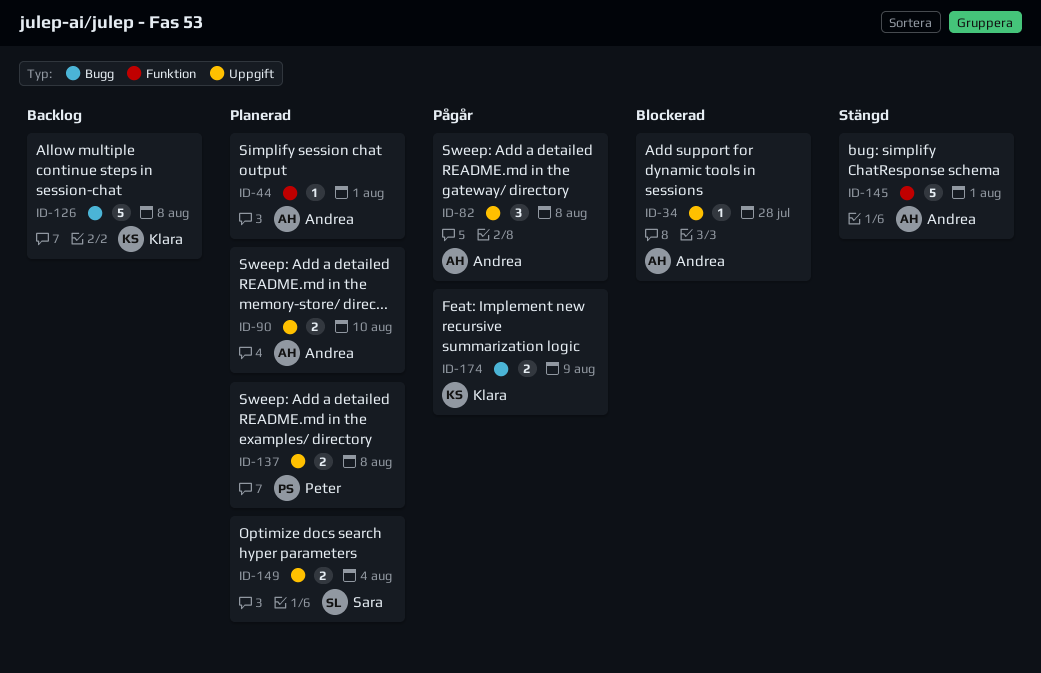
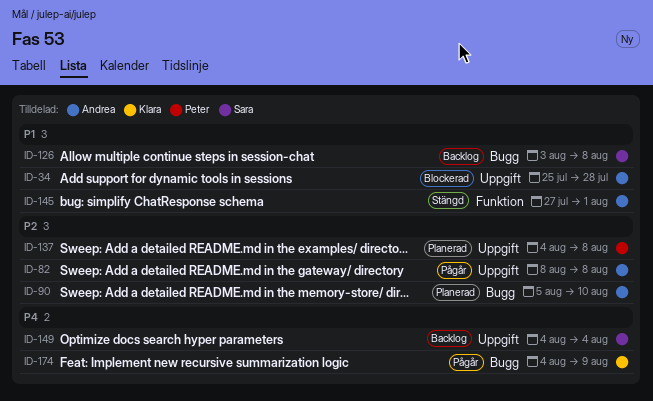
ID-44: present -> none
ID-90, label: Uppgift -> Bugg
ID-126, owner: Klara -> Sara
ID-149, status: Planerad -> Backlog

